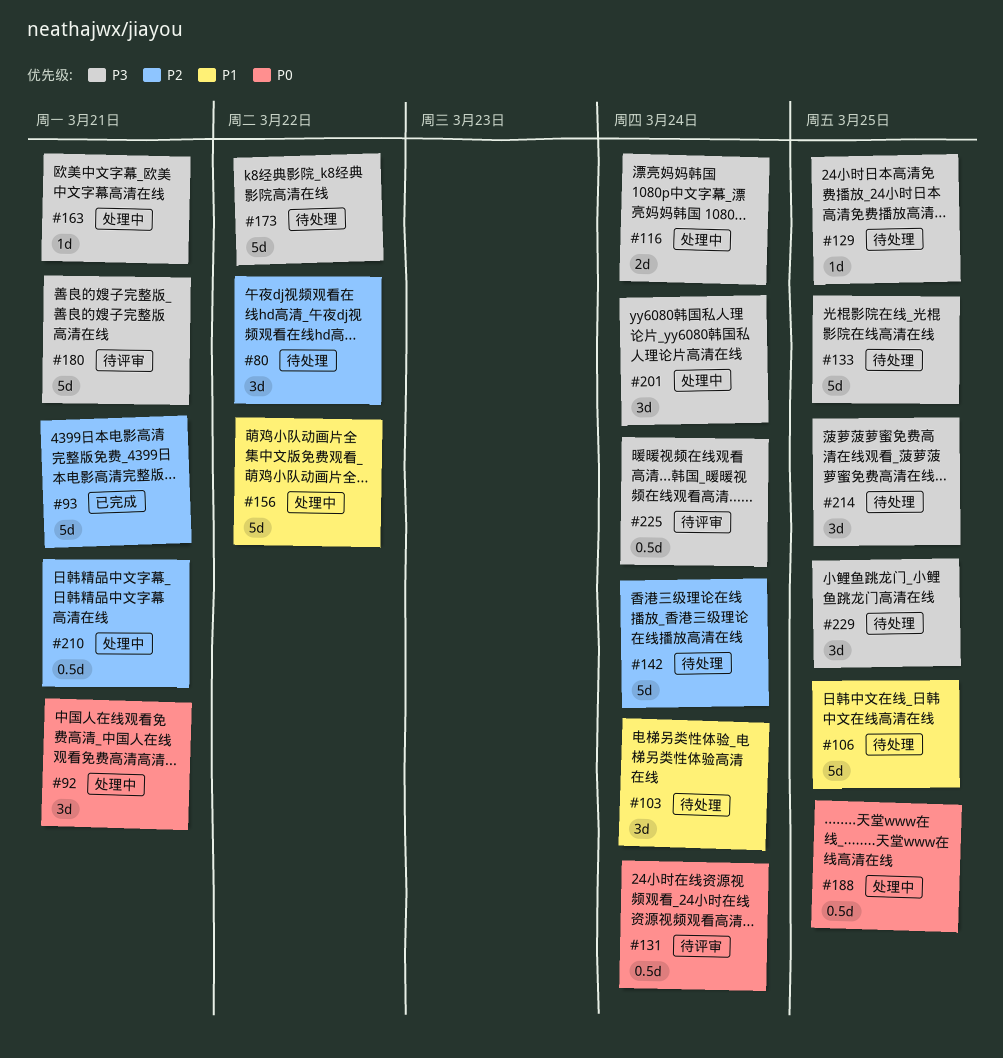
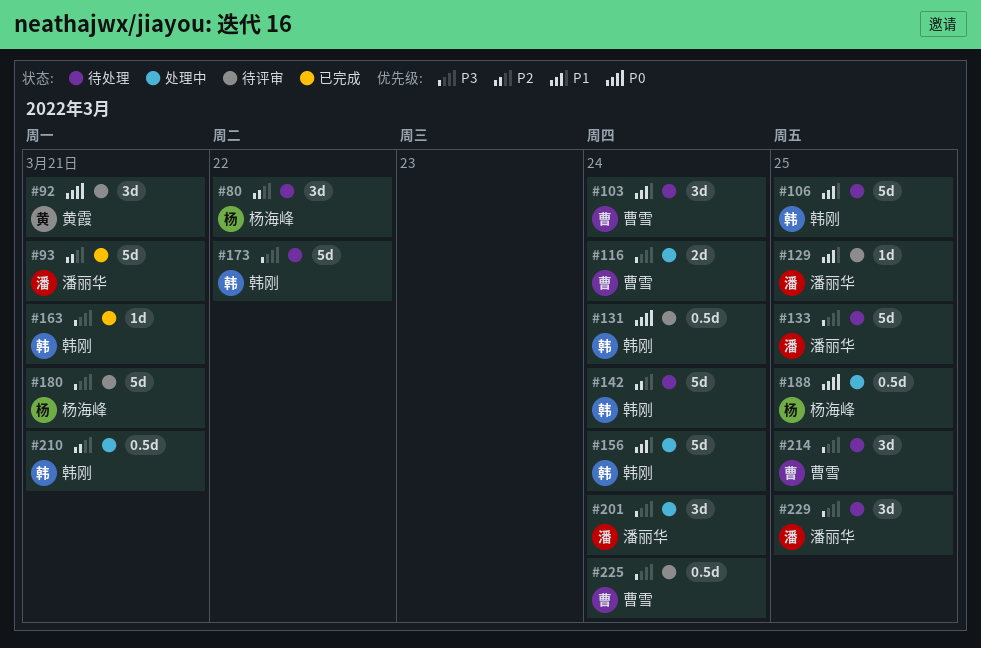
#92, status: 处理中 -> 待评审
#129, status: 待处理 -> 待评审
#129, priority: P3 -> P1
#156, due: Mar 22 -> Mar 24
#163, status: 处理中 -> 已完成

